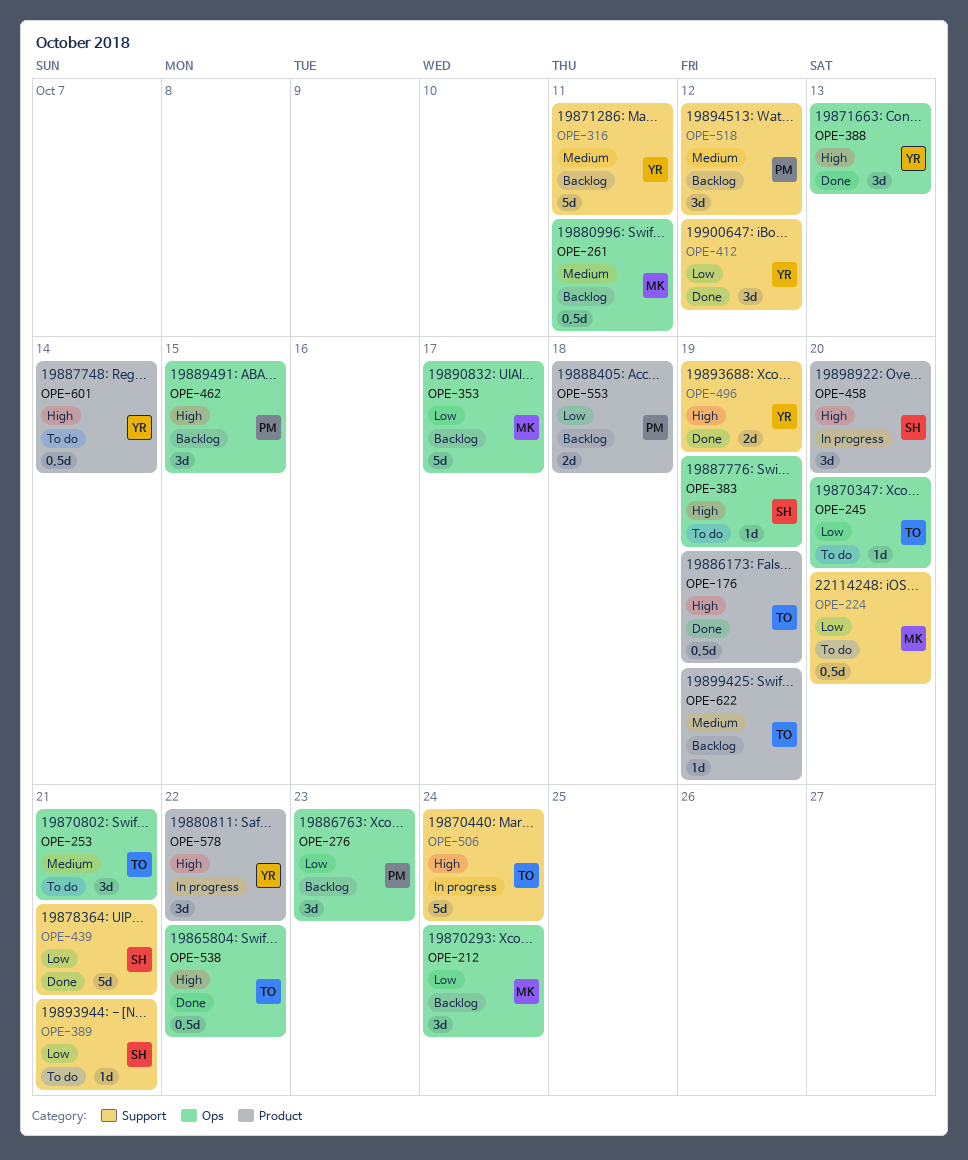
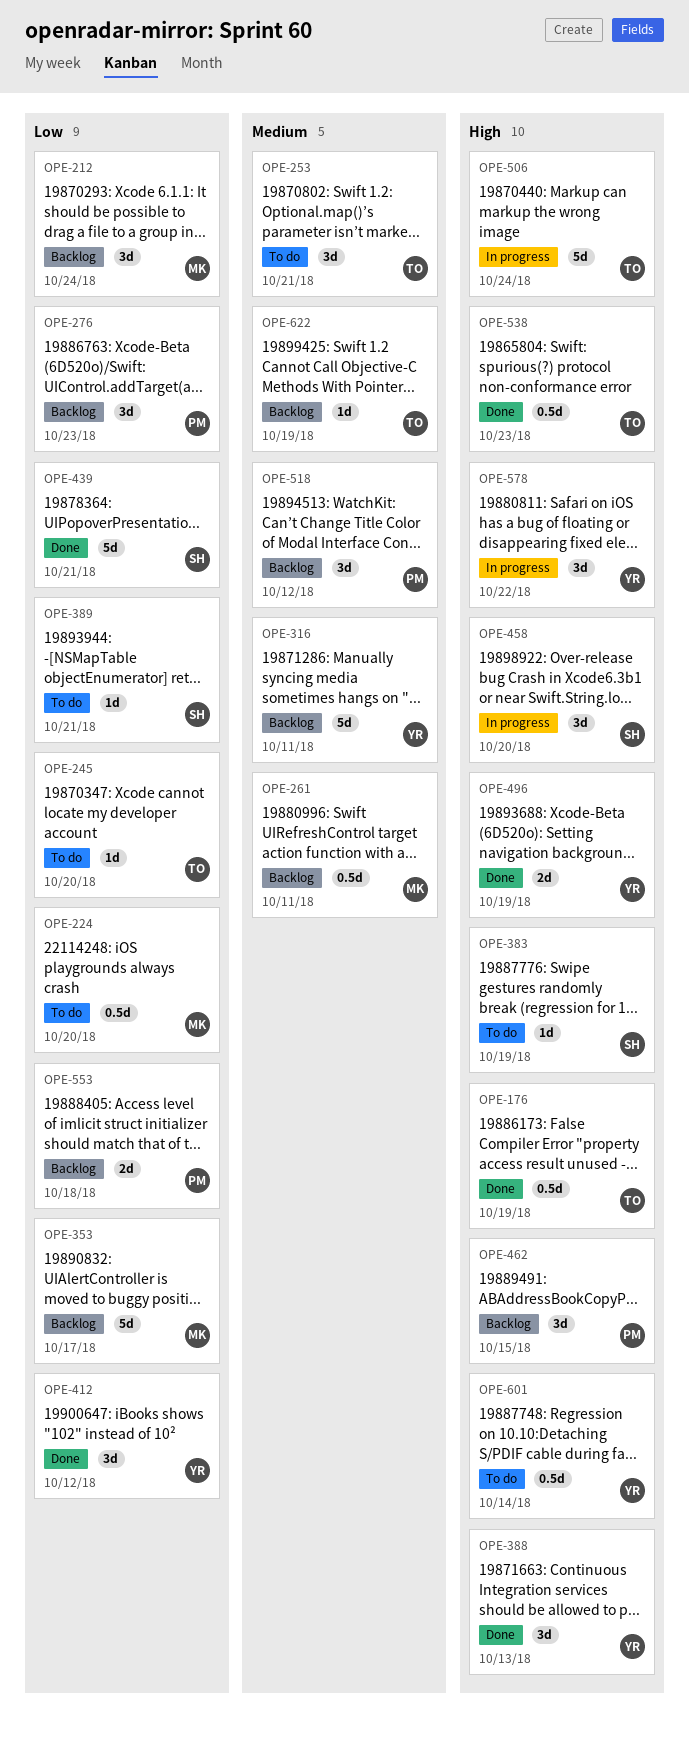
OPE-538, due: Oct 22 -> Oct 23

